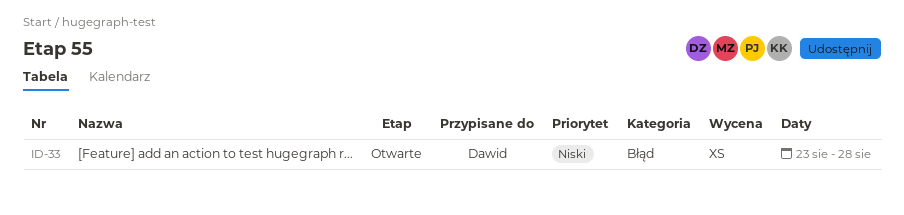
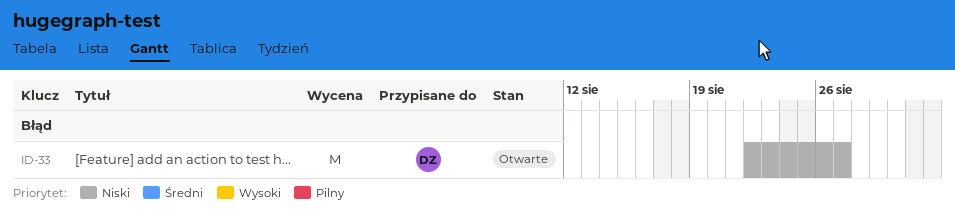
ID-33, estimate: XS -> M
ID-33, start: Aug 23 -> Aug 22
ID-33, due: Aug 28 -> Aug 27

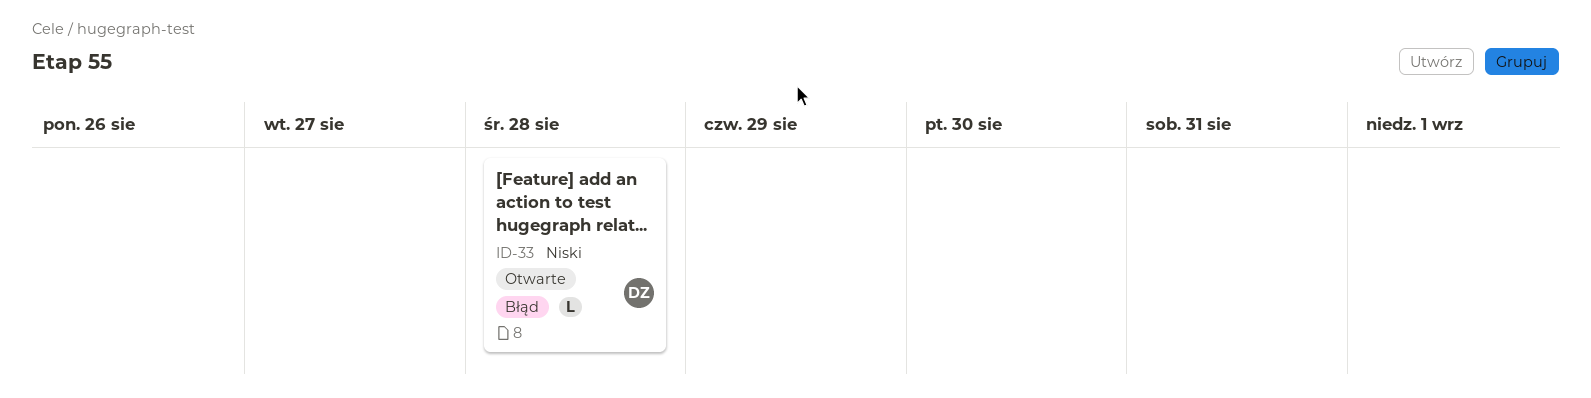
ID-33, estimate: M -> L
ID-33, due: Aug 27 -> Aug 28

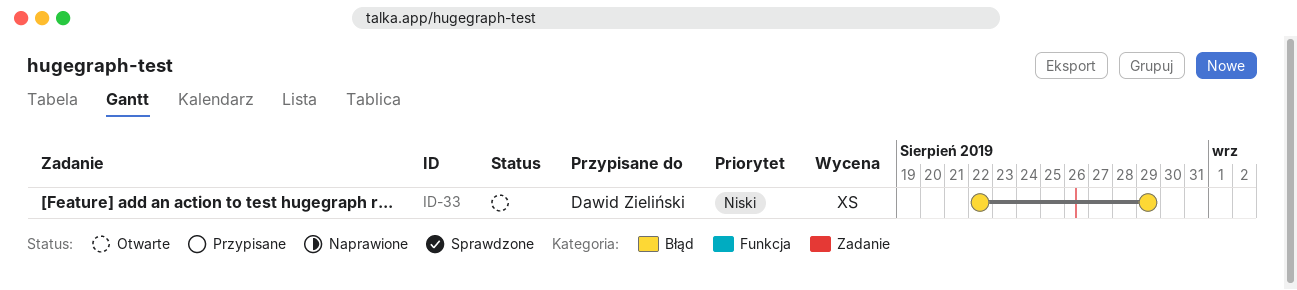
ID-33, estimate: L -> XS
ID-33, due: Aug 28 -> Aug 29

